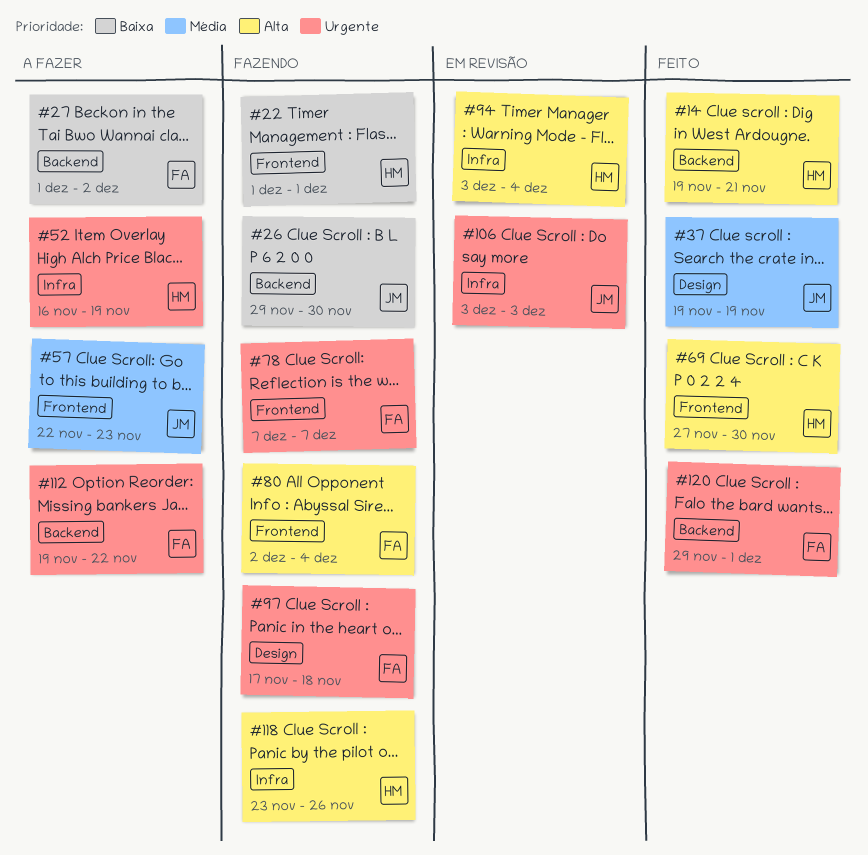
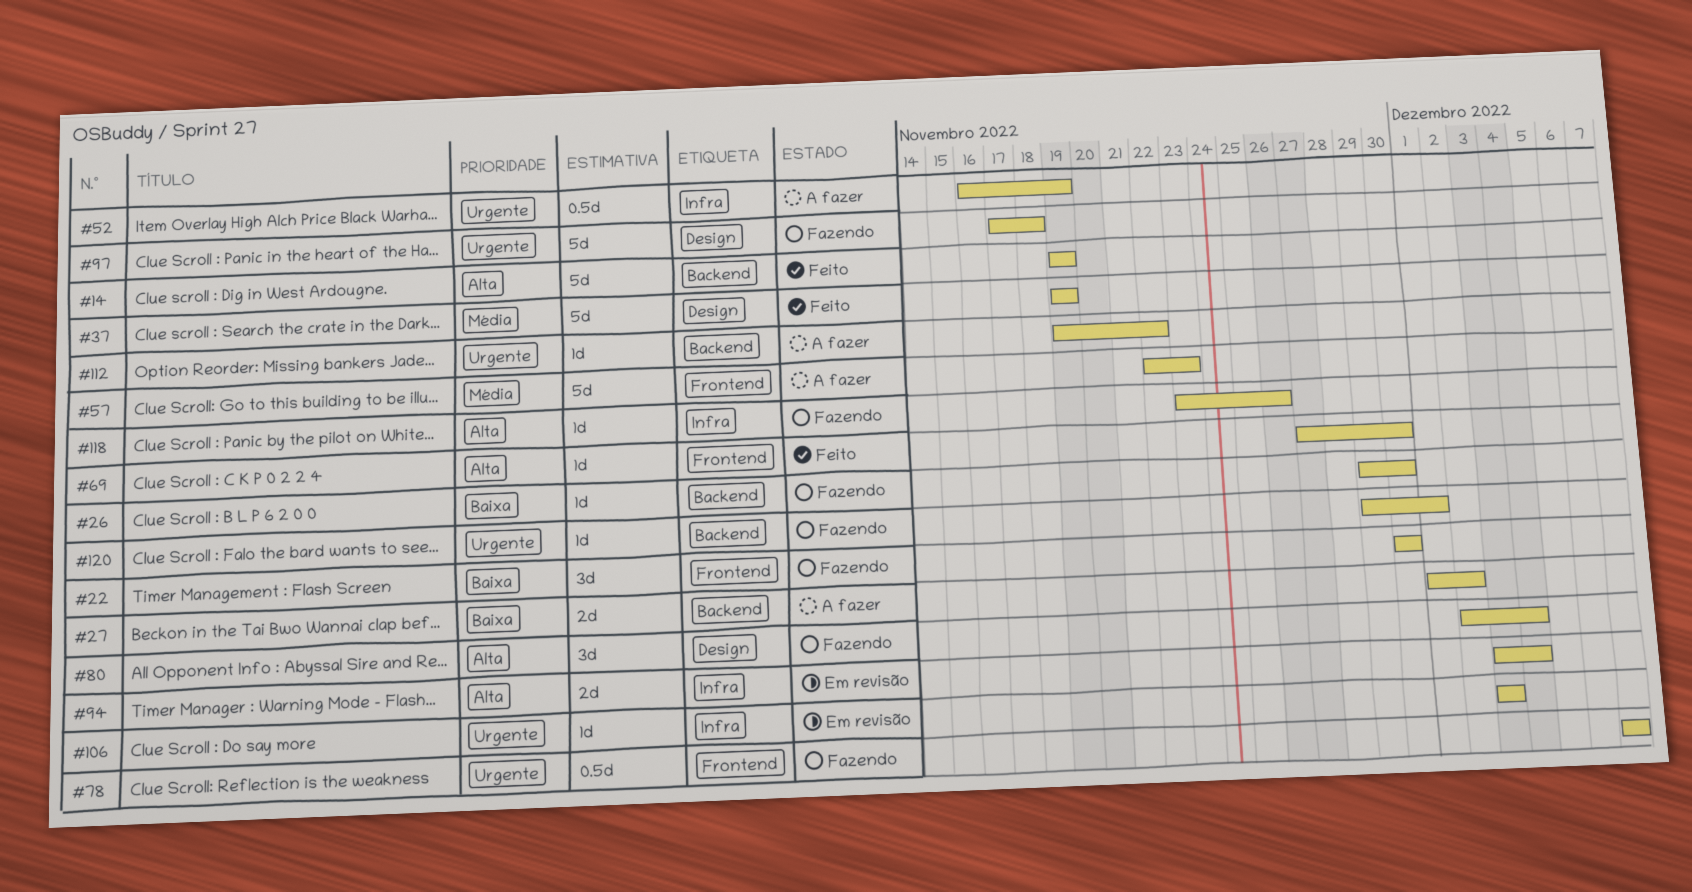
#14, due: Nov 21 -> Nov 19
#22, start: Dec 1 -> Nov 30
#22, due: Dec 1 -> Nov 30
#80, label: Frontend -> Design
#120, status: Feito -> Fazendo

